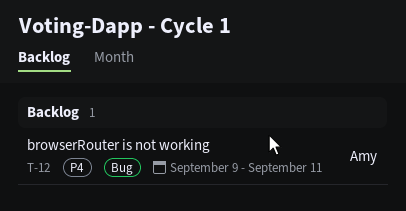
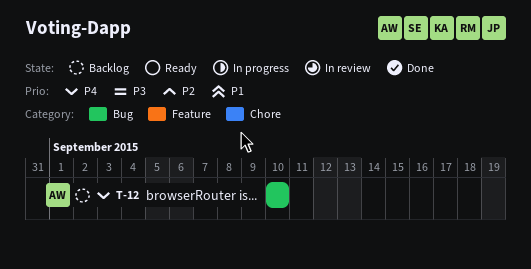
T-12, start: Sep 9 -> Sep 10
T-12, due: Sep 11 -> Sep 10

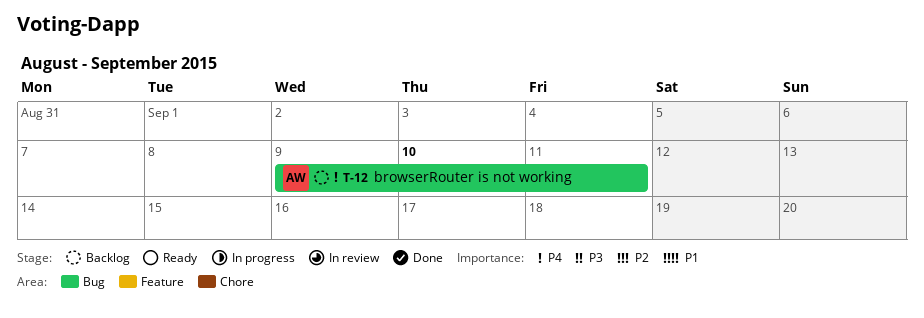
T-12, start: Sep 10 -> Sep 9
T-12, due: Sep 10 -> Sep 11

